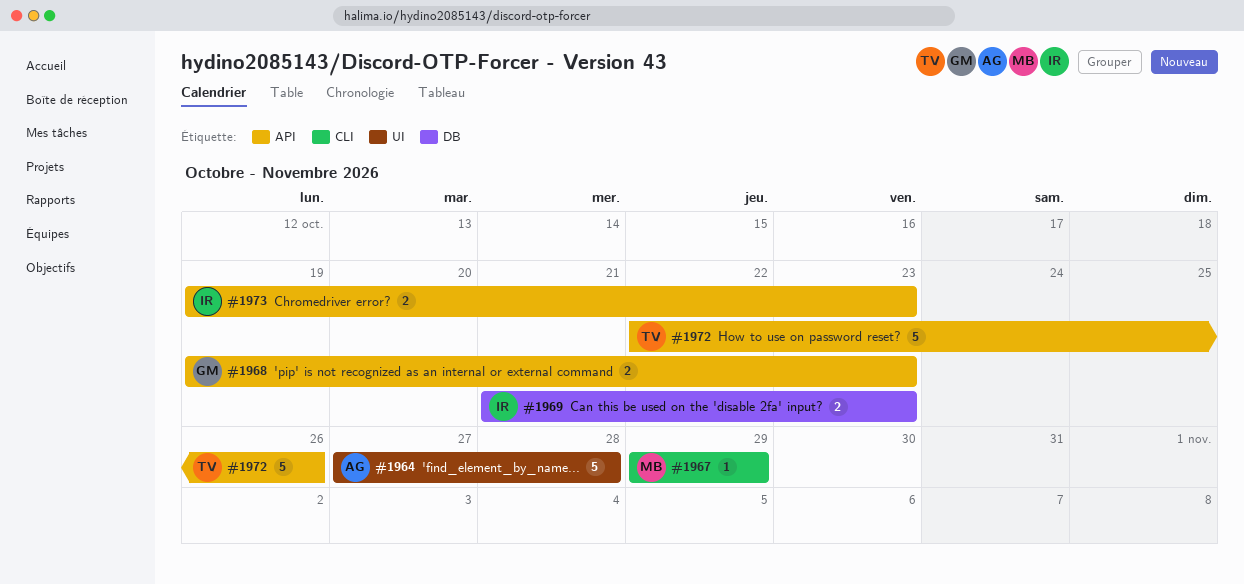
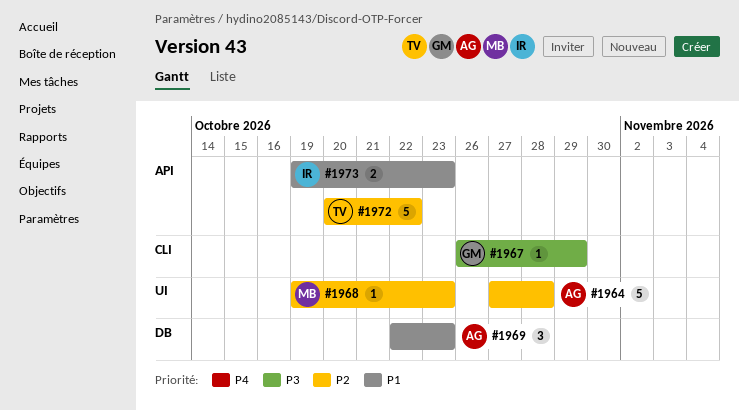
#1967, owner: MB -> GM
#1967, start: Oct 29 -> Oct 26
#1968, owner: GM -> MB
#1968, label: API -> UI
#1968, estimate: 2 -> 1
#1969, owner: IR -> AG
#1969, estimate: 2 -> 3
#1969, start: Oct 21 -> Oct 22
#1972, start: Oct 22 -> Oct 20
#1972, due: Oct 26 -> Oct 22

